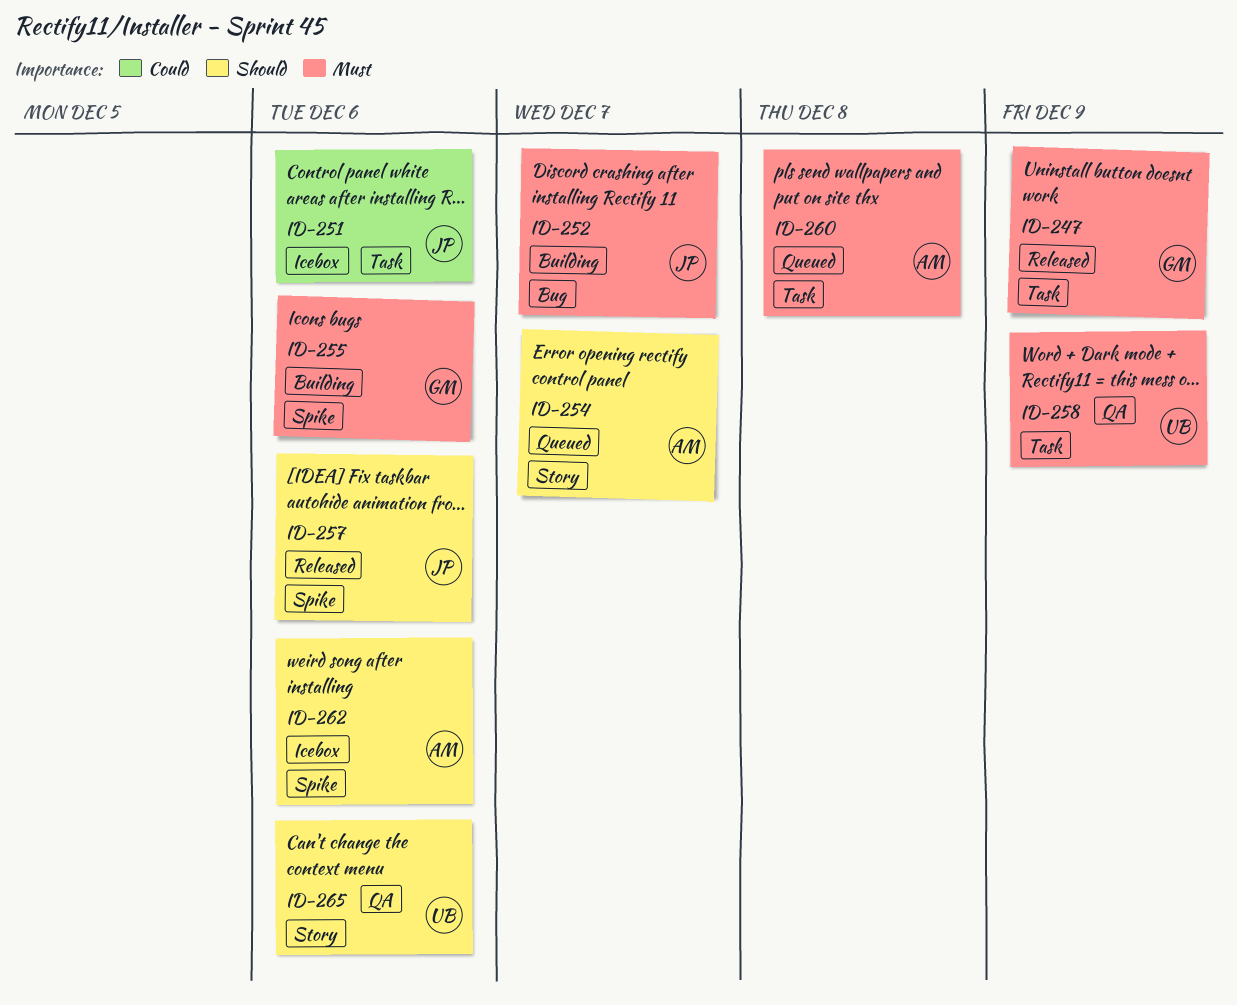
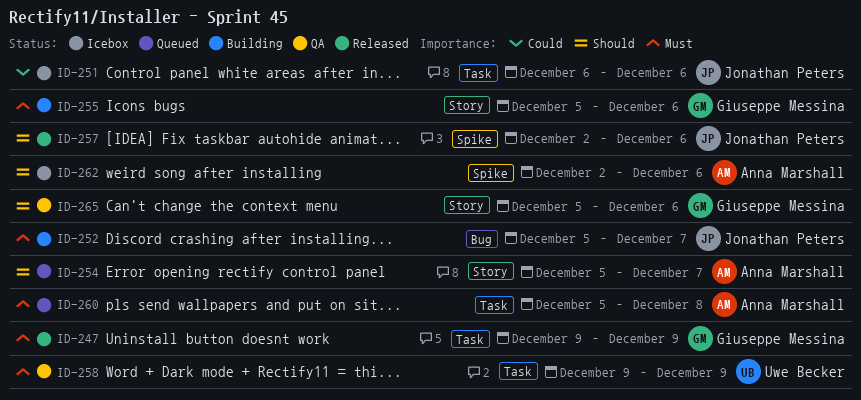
ID-255, label: Spike -> Story
ID-265, owner: Uwe Becker -> Giuseppe Messina

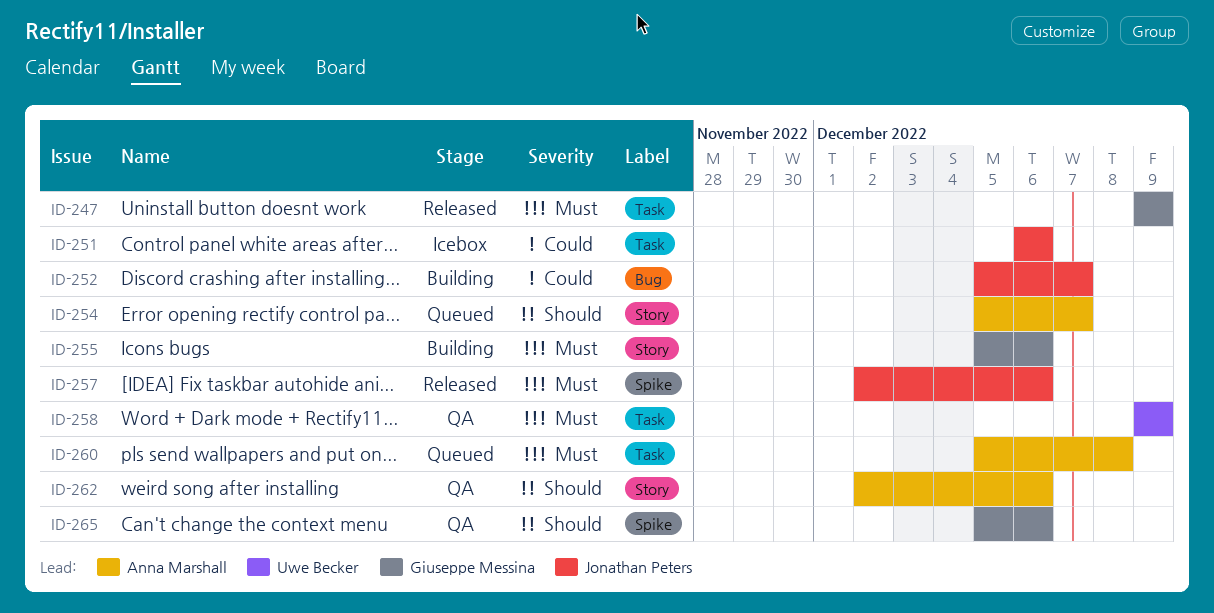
ID-252, priority: Must -> Could
ID-257, priority: Should -> Must
ID-262, status: Icebox -> QA
ID-262, label: Spike -> Story
ID-265, label: Story -> Spike

